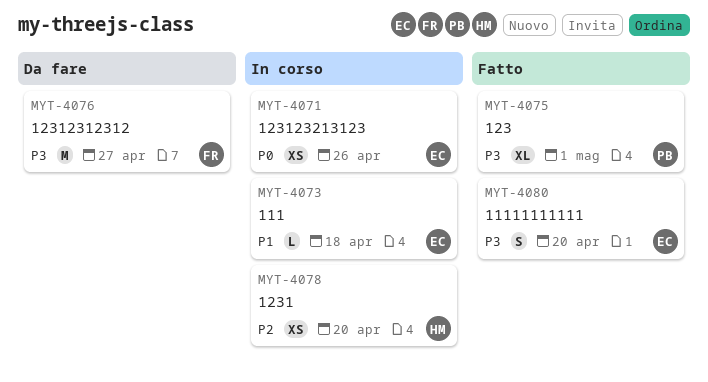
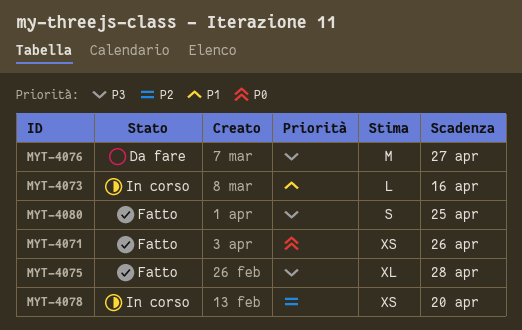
MYT-4071, status: In corso -> Fatto
MYT-4073, due: Apr 18 -> Apr 16
MYT-4075, due: May 1 -> Apr 28
MYT-4080, due: Apr 20 -> Apr 25

